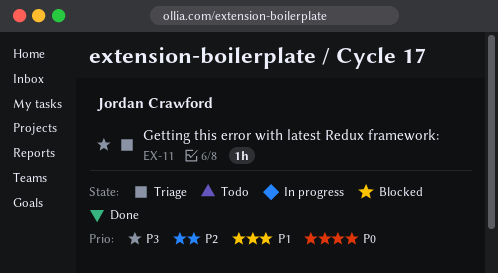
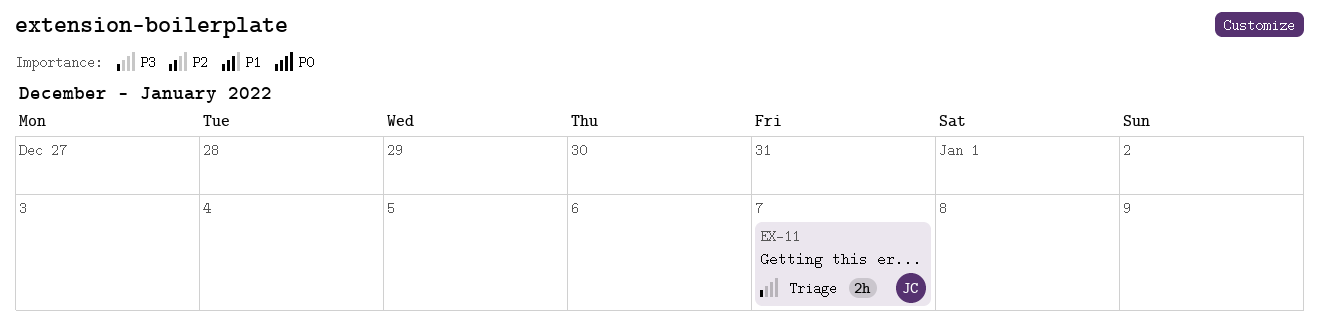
EX-11, estimate: 1h -> 2h

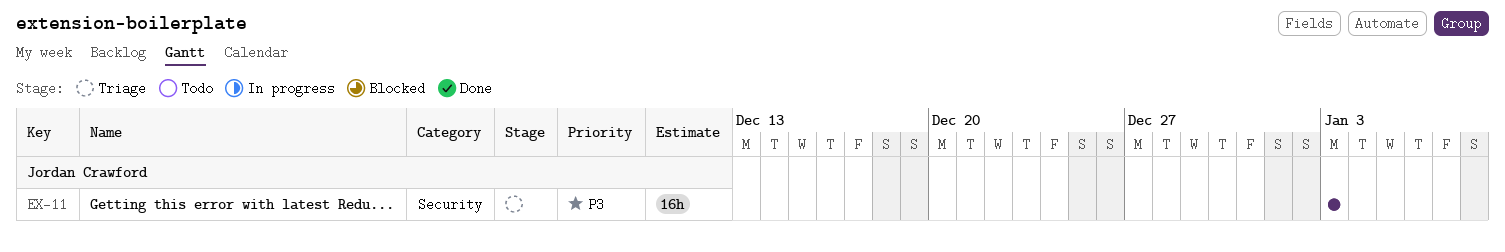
EX-11, estimate: 2h -> 16h
EX-11, due: Jan 7 -> Jan 3

